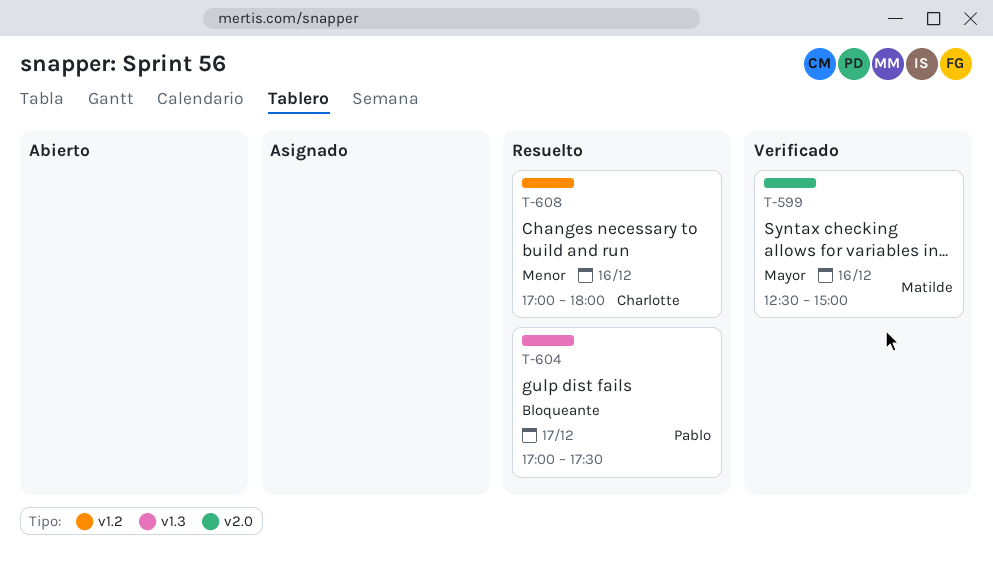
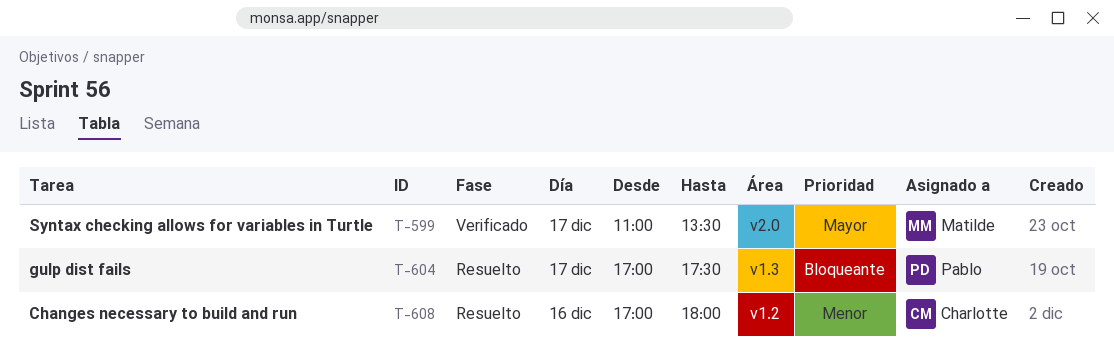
T-599, day: Dec 16 -> Dec 17
T-599, begins: 12:30 -> 11:00
T-599, ends: 15:00 -> 13:30

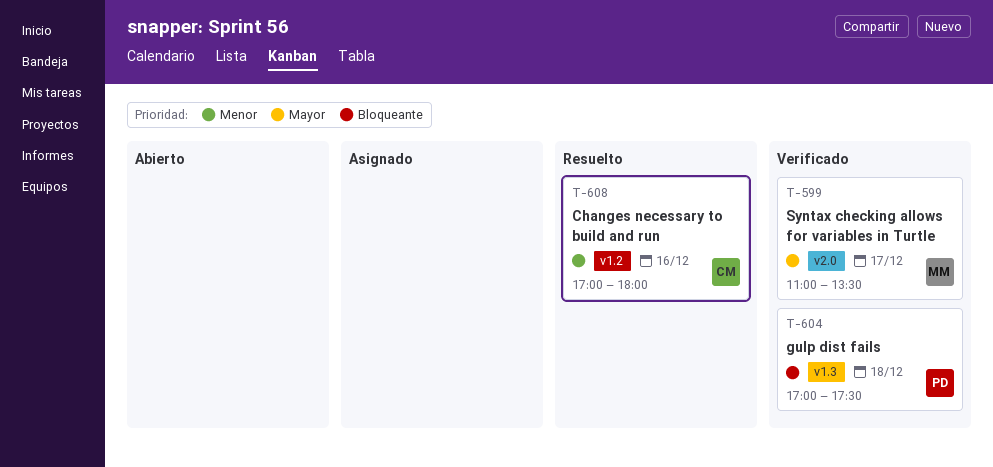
T-604, status: Resuelto -> Verificado
T-604, day: Dec 17 -> Dec 18

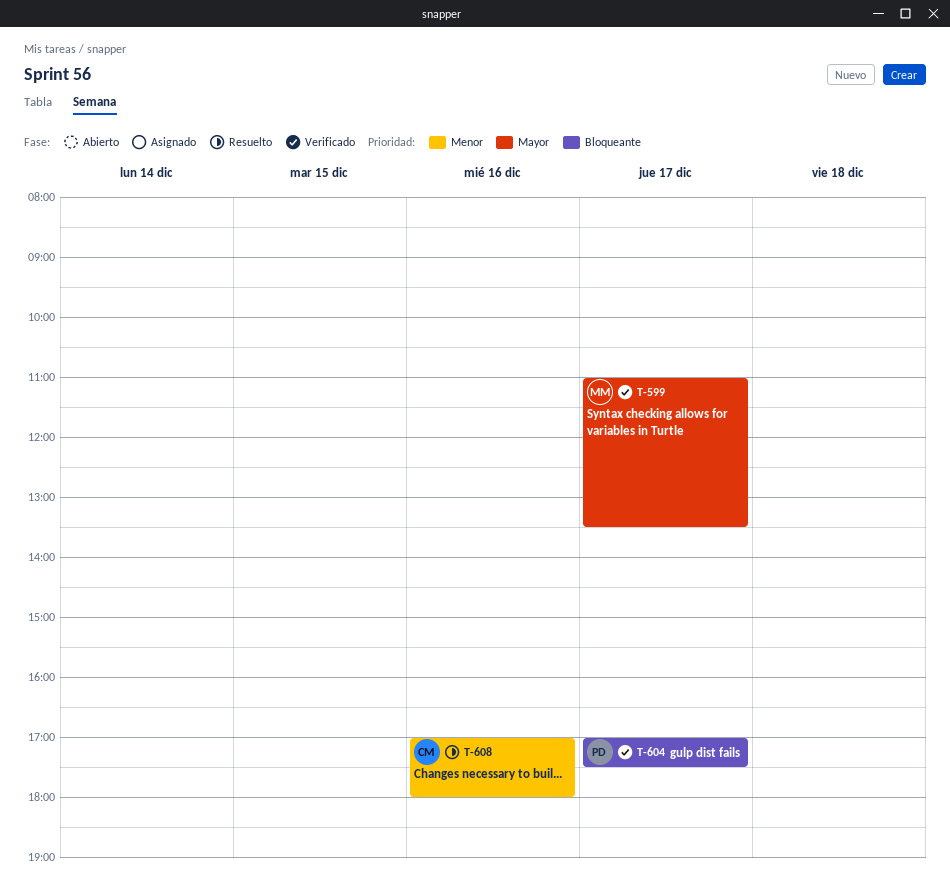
T-604, day: Dec 18 -> Dec 17

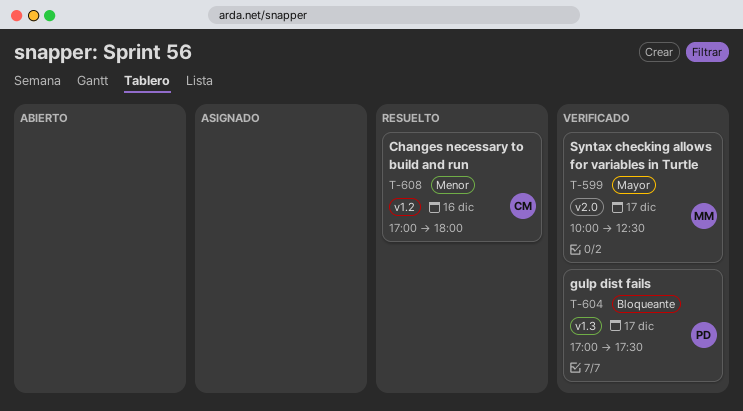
T-599, begins: 11:00 -> 10:00
T-599, ends: 13:30 -> 12:30

